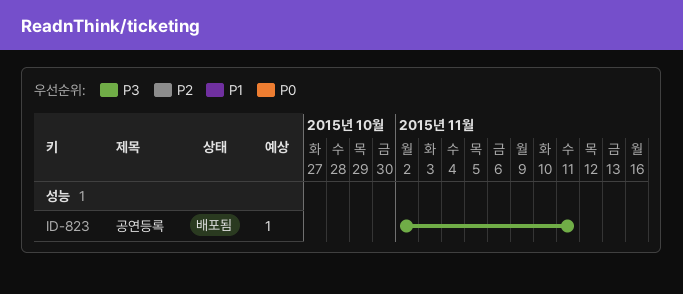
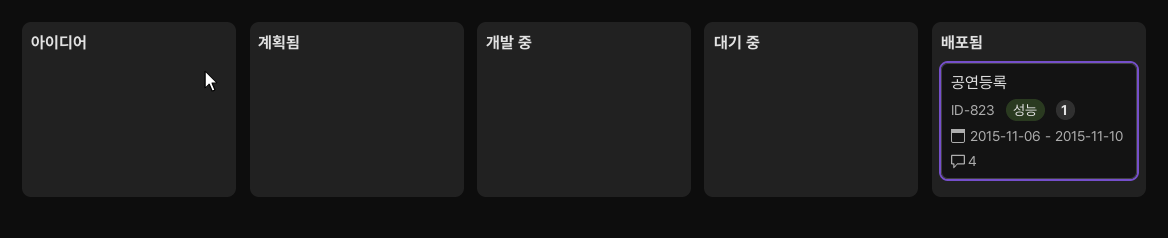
ID-823, start: Nov 2 -> Nov 6
ID-823, due: Nov 11 -> Nov 10

